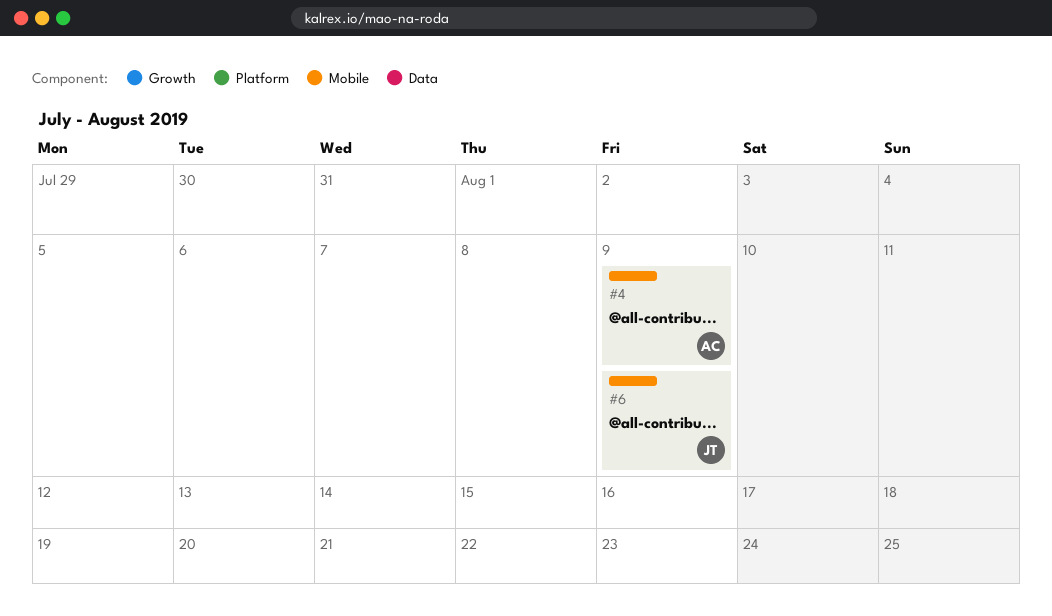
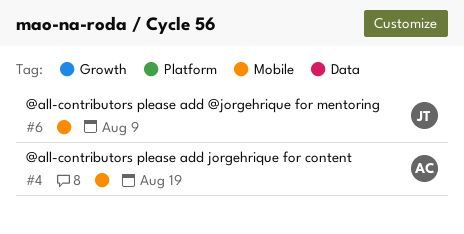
#4, due: Aug 9 -> Aug 19

